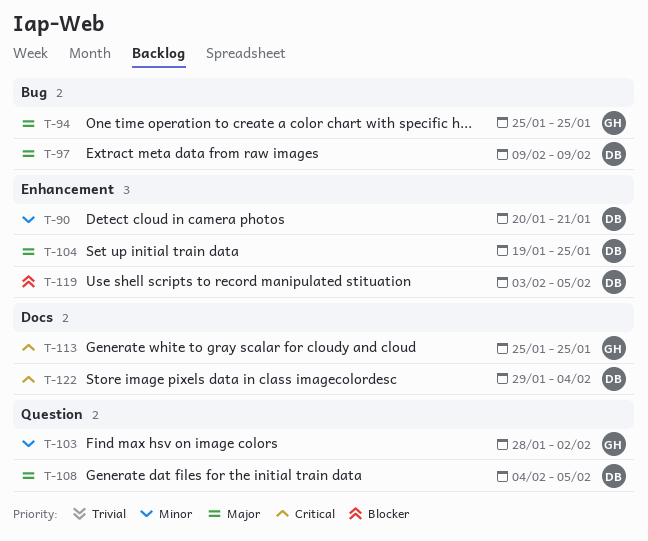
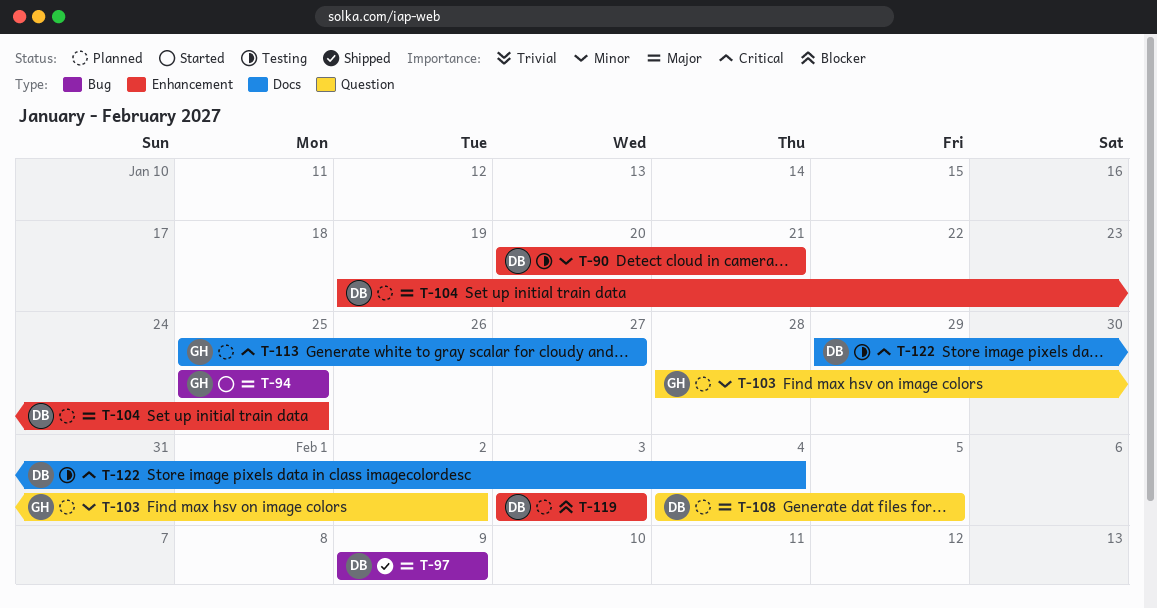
T-113, due: Jan 25 -> Jan 27
T-119, due: Feb 5 -> Feb 3

